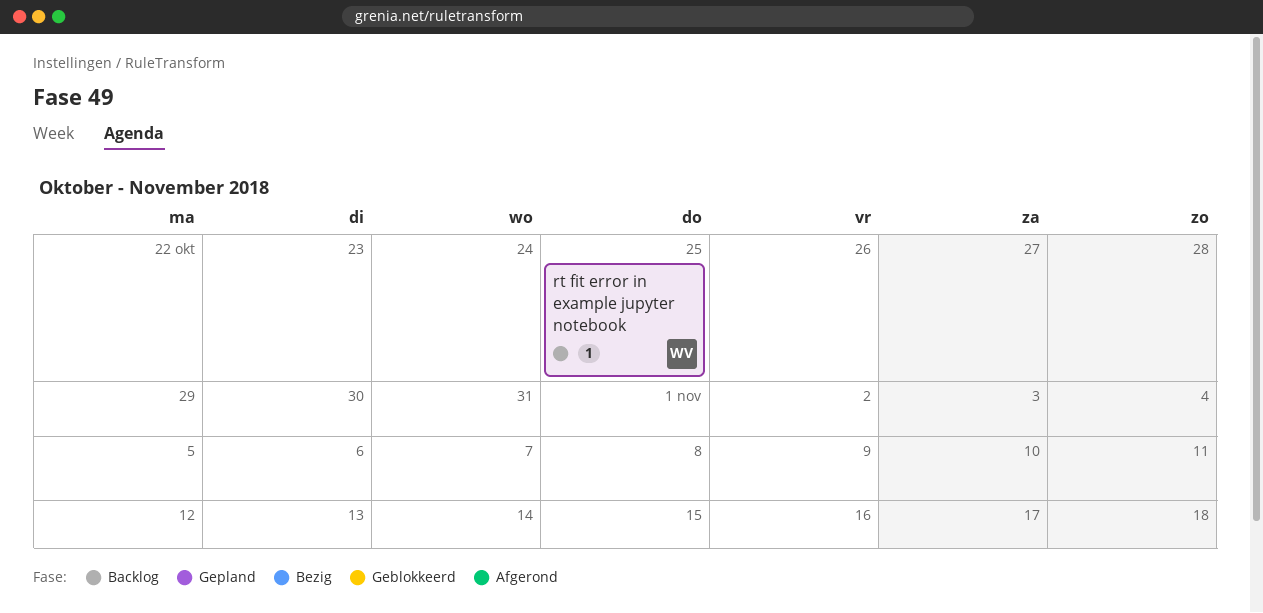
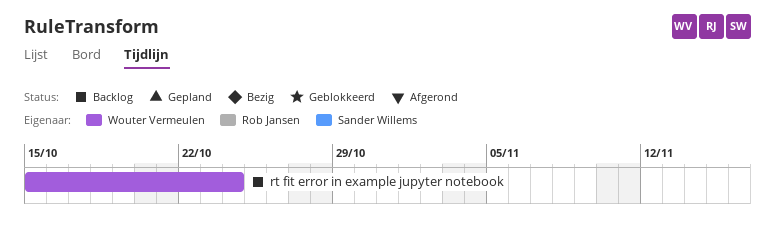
rt fit error in example jupyter notebook, due: Oct 25 -> Oct 24

